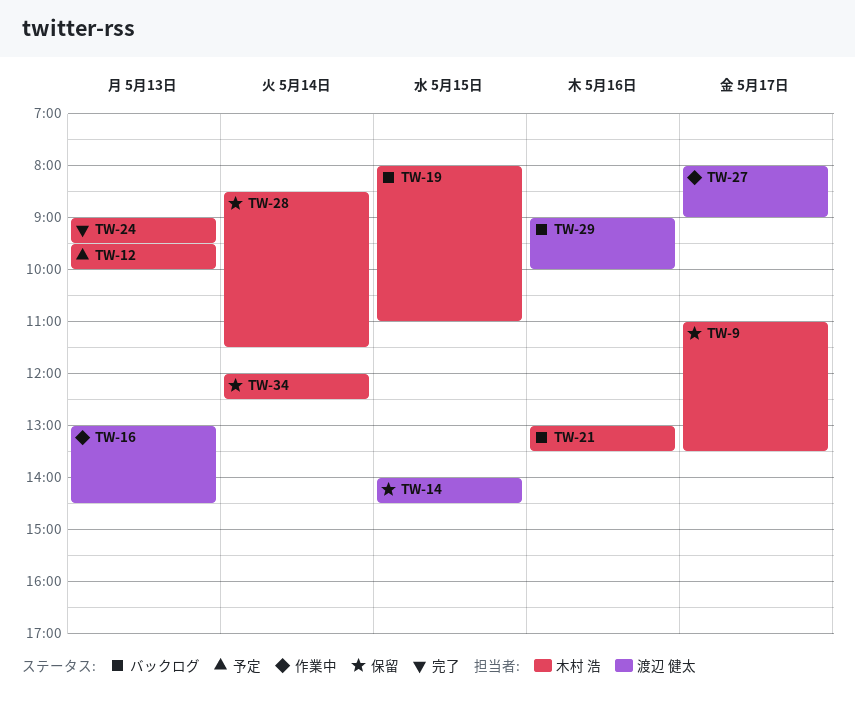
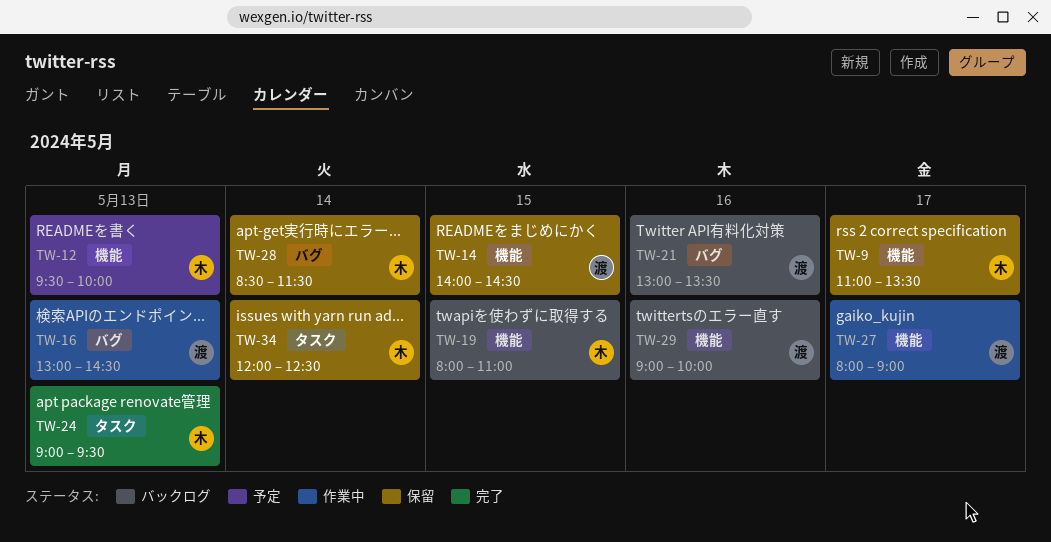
TW-21, owner: 木村 浩 -> 渡辺 健太

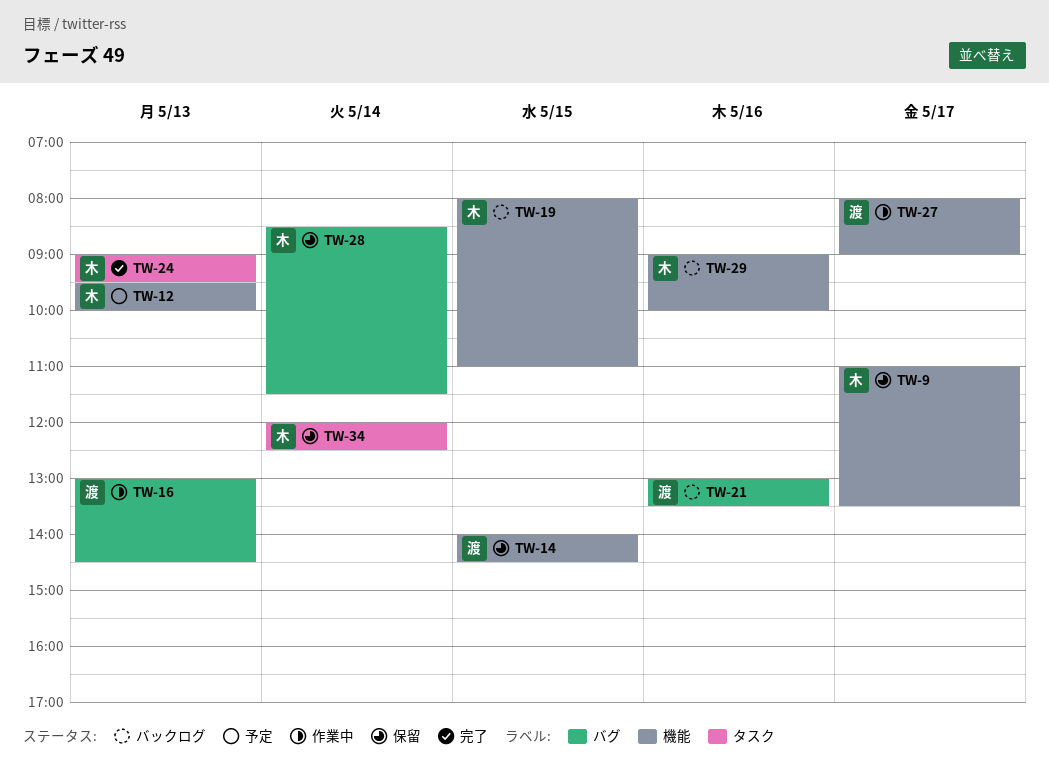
TW-29, owner: 渡 -> 木

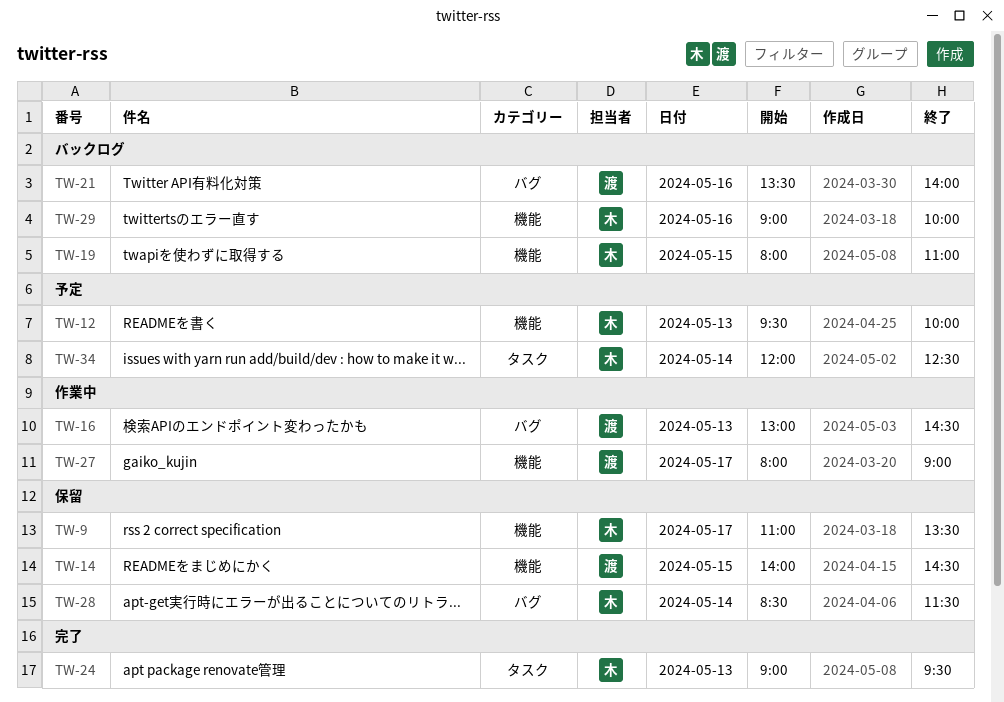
TW-21, begins: 13:00 -> 13:30
TW-21, ends: 13:30 -> 14:00
TW-34, status: 保留 -> 予定

